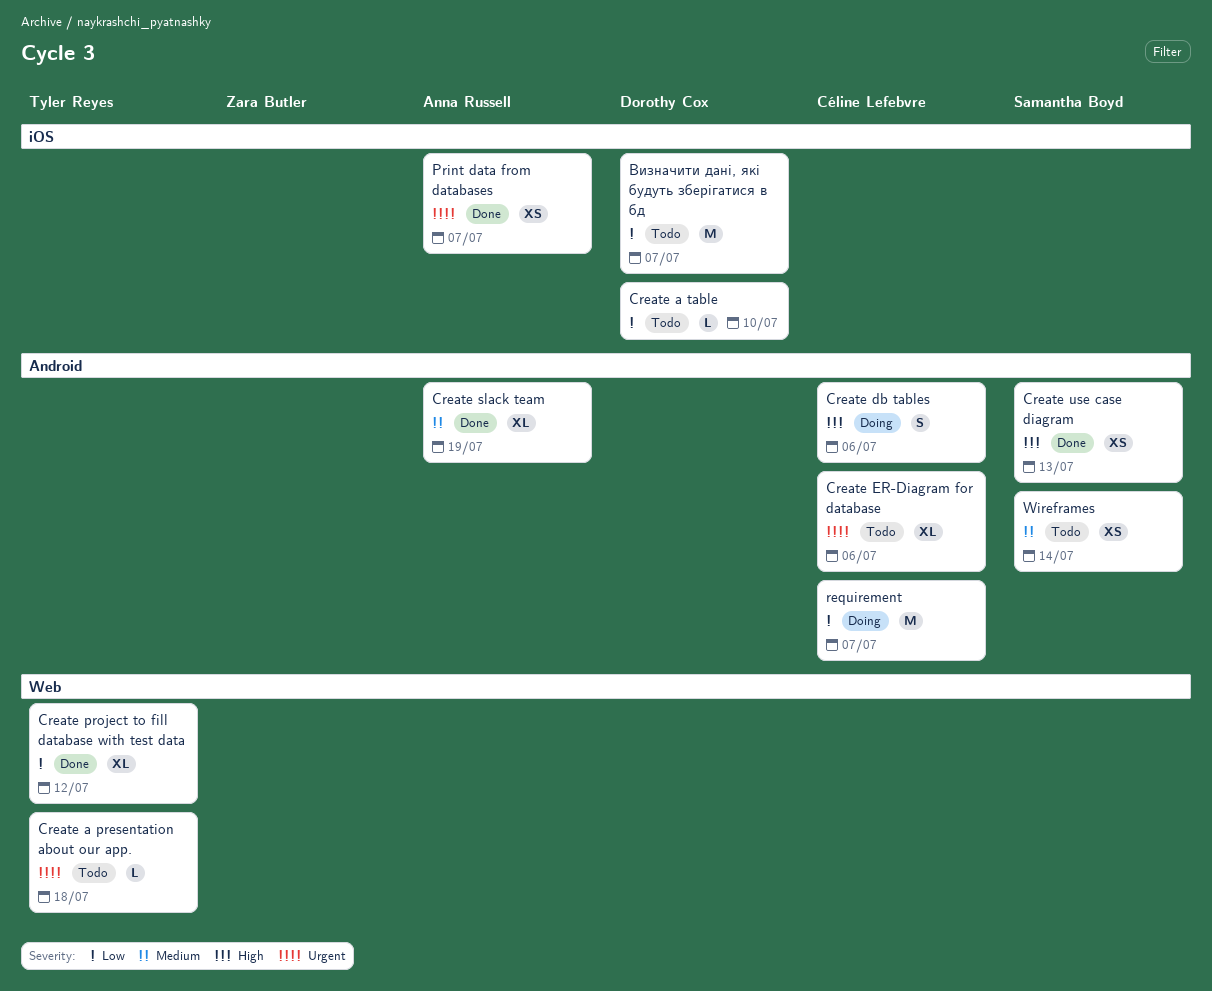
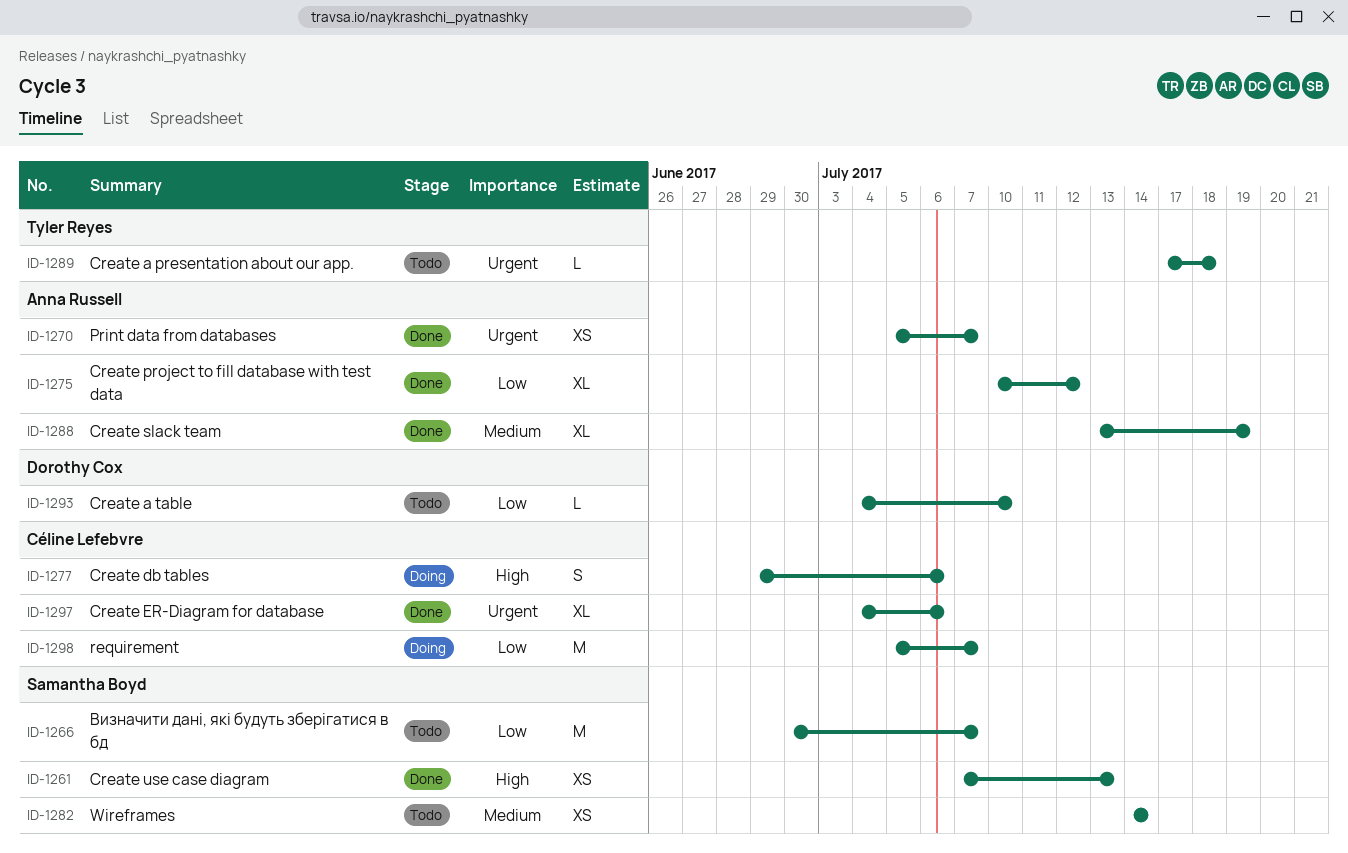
Create ER-Diagram for database, status: Todo -> Done
Create project to fill database with test data, owner: Tyler Reyes -> Anna Russell
Визначити дані, які будуть зберігатися в бд, owner: Dorothy Cox -> Samantha Boyd

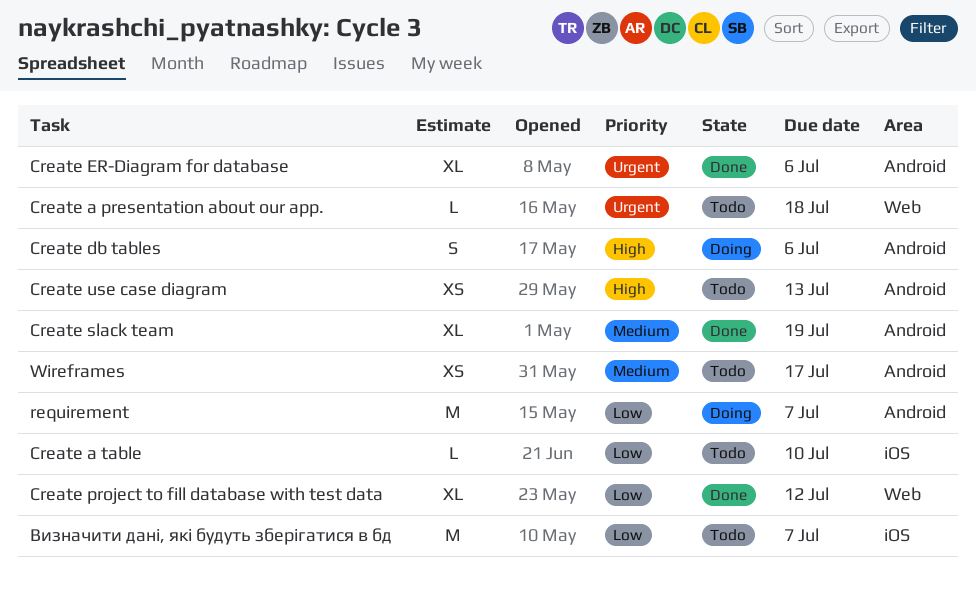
Create use case diagram, status: Done -> Todo
Print data from databases: present -> none
Wireframes, due: Jul 14 -> Jul 17

